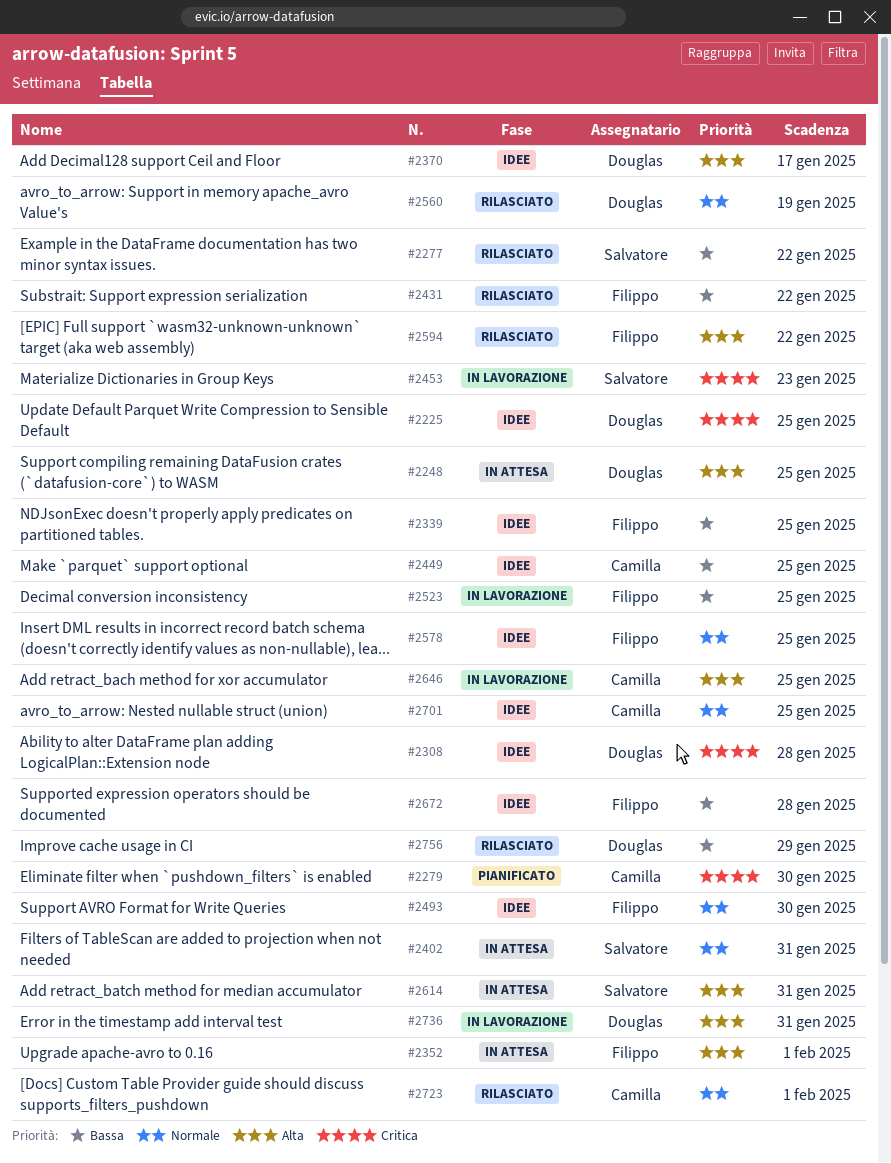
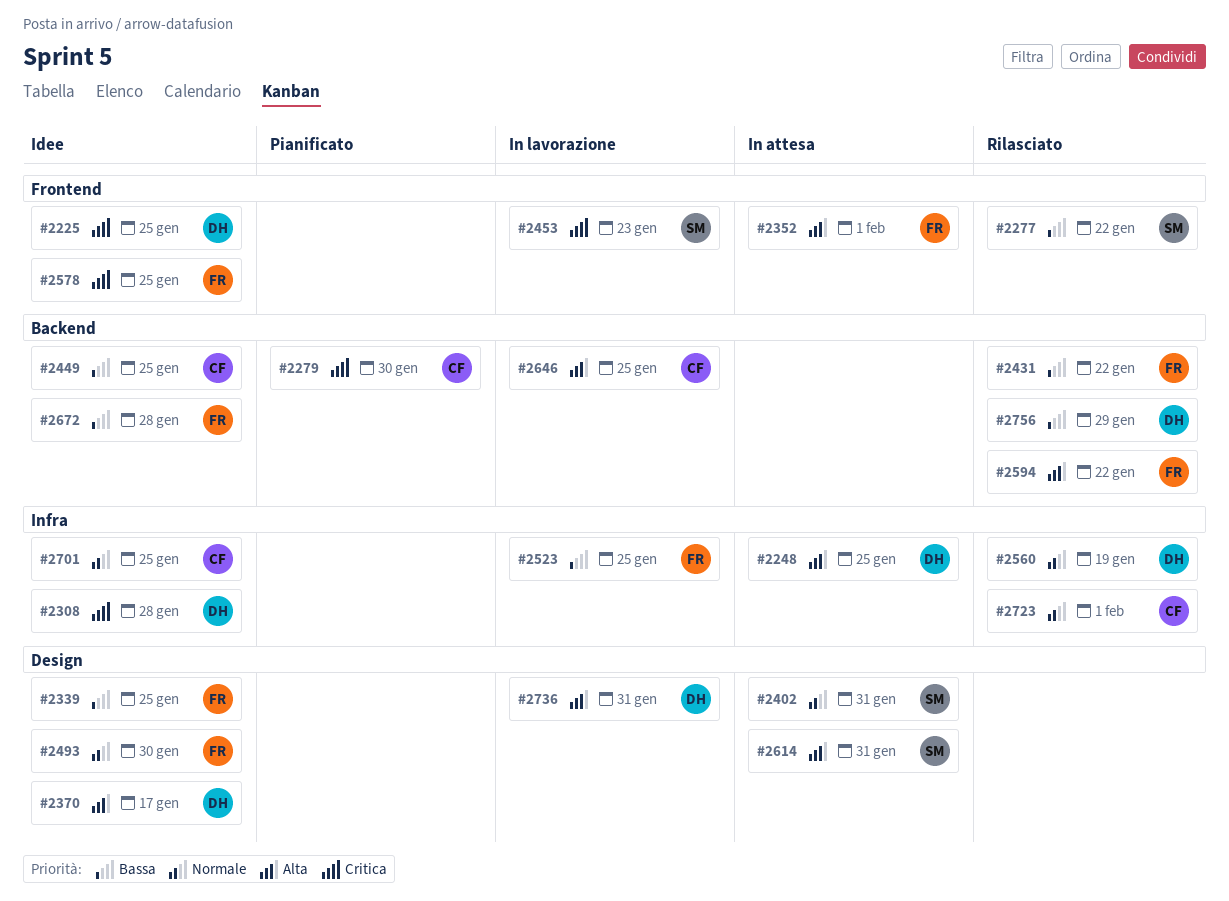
#2578, priority: Normale -> Critica

